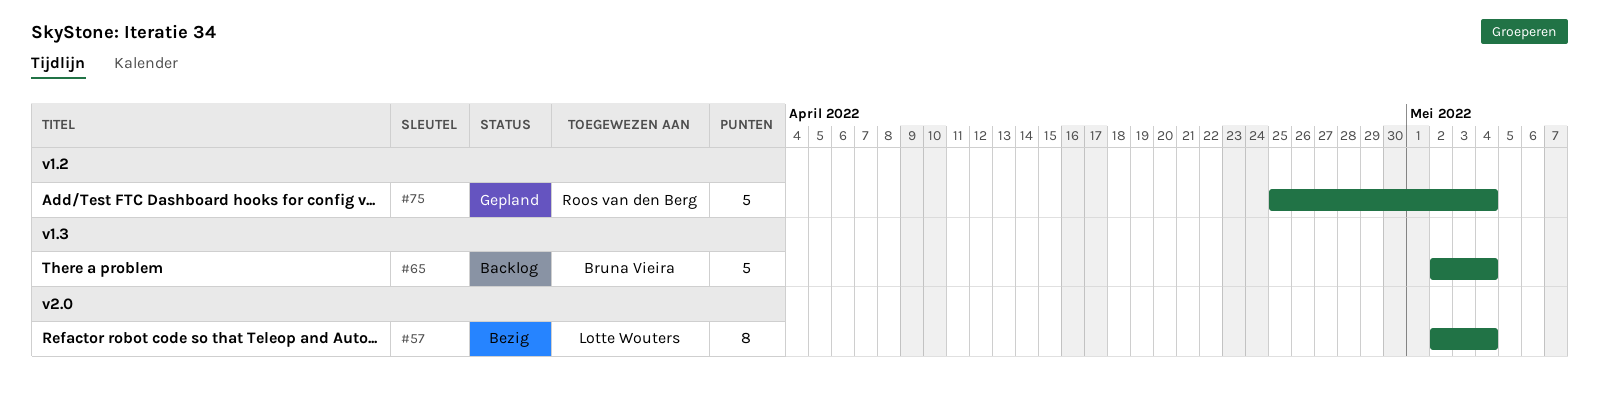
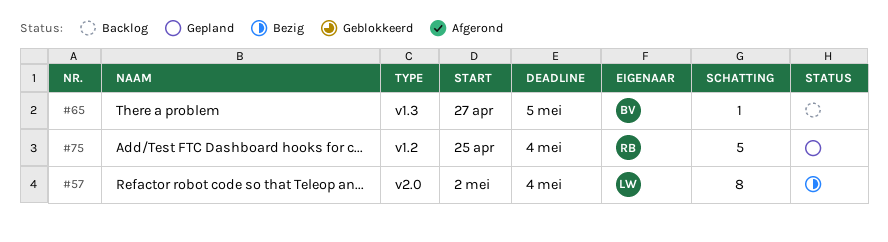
#65, estimate: 5 -> 1
#65, start: May 2 -> Apr 27
#65, due: May 4 -> May 5

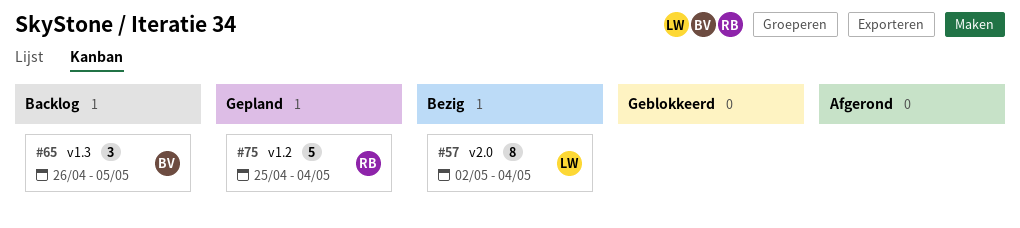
#65, estimate: 1 -> 3
#65, start: Apr 27 -> Apr 26

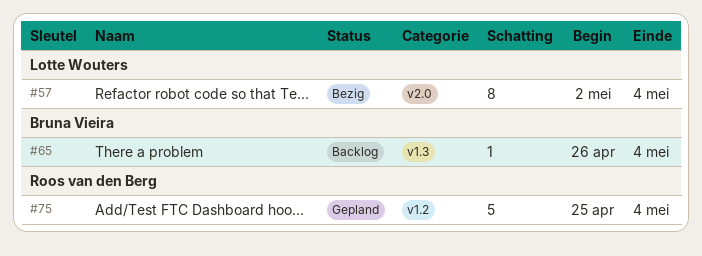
#65, estimate: 3 -> 1
#65, due: May 5 -> May 4

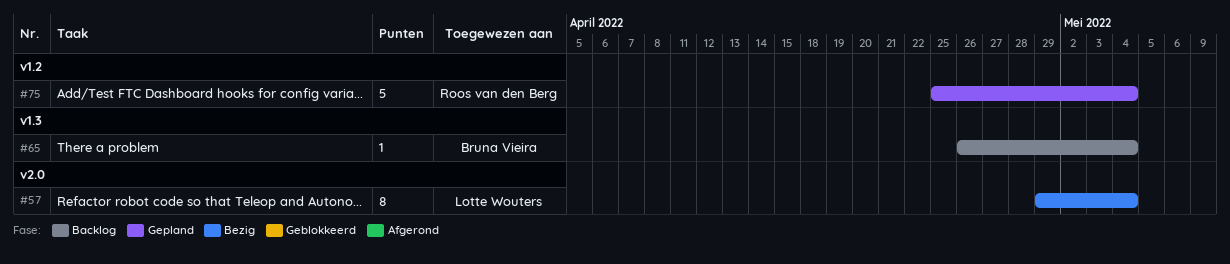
#57, start: May 2 -> Apr 29

